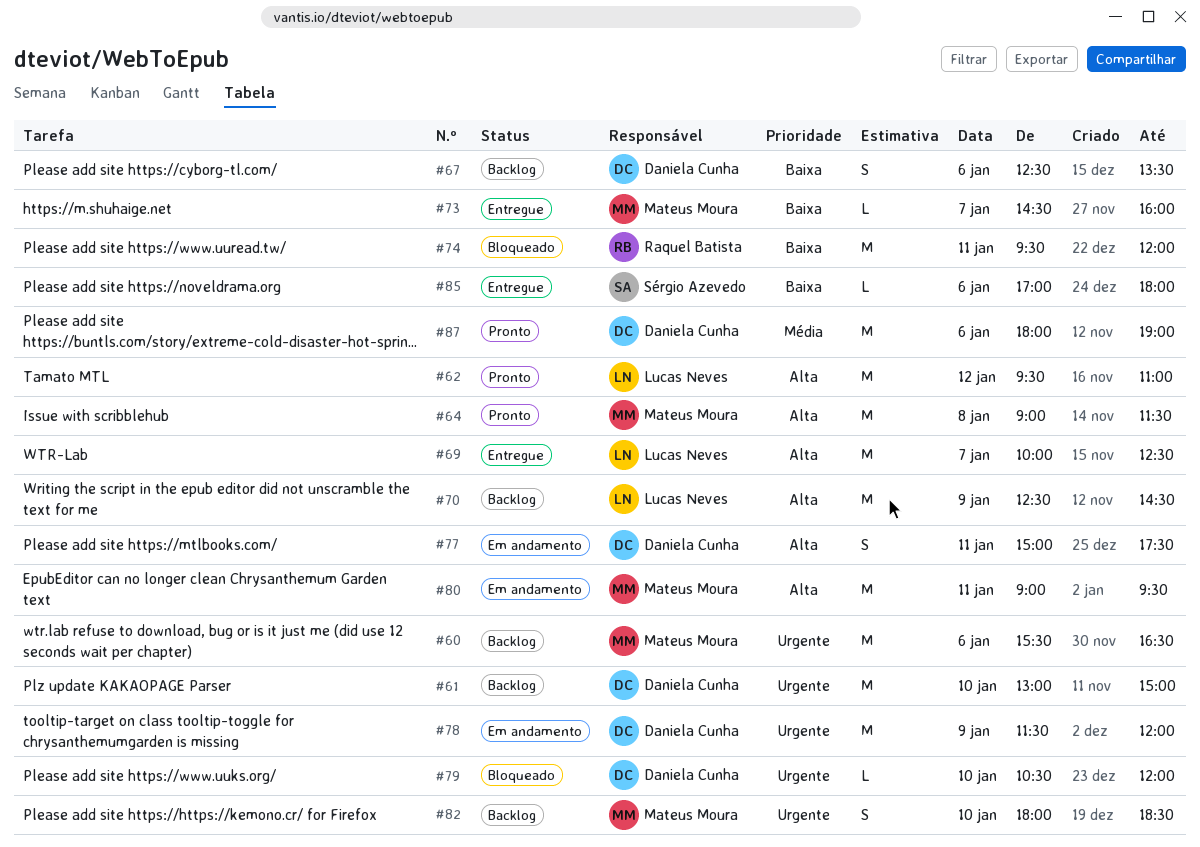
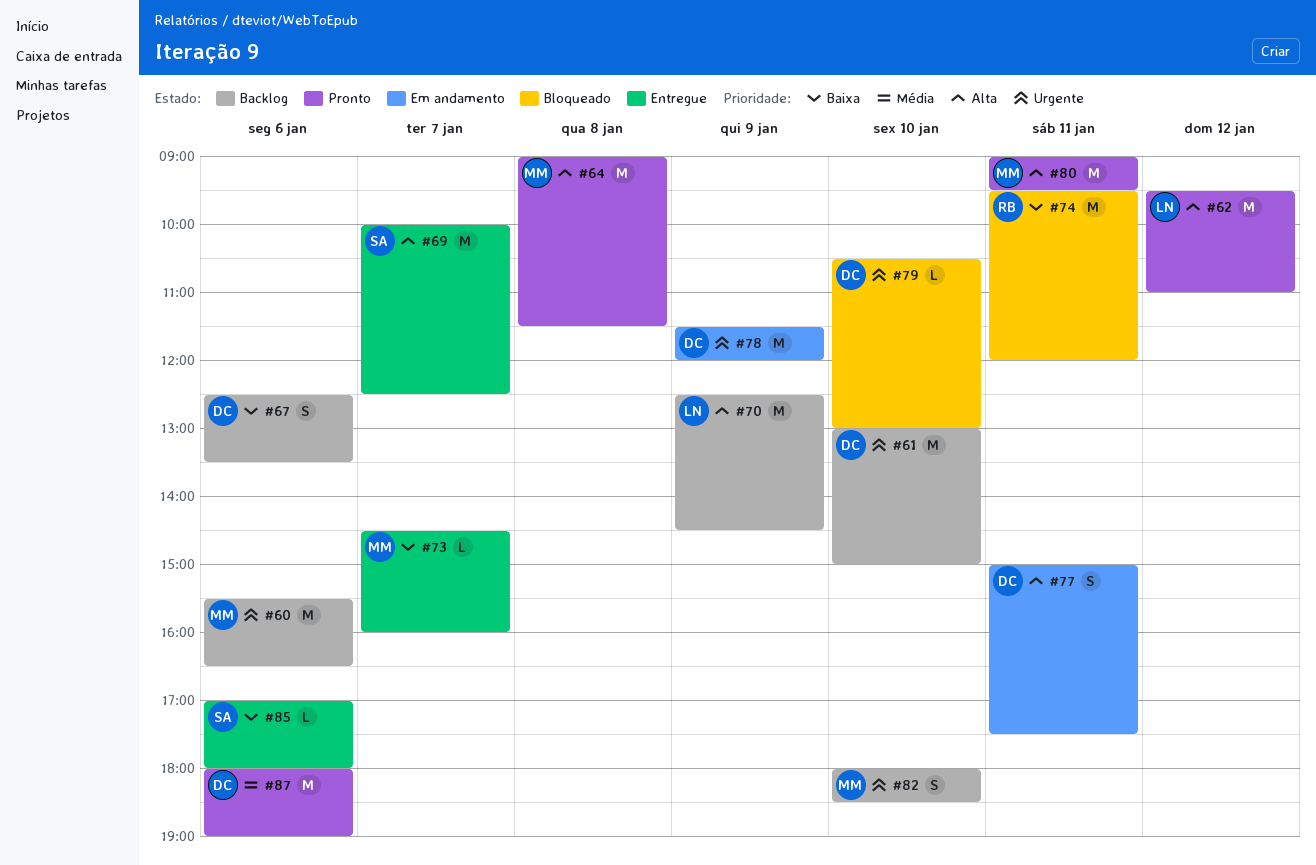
#69, owner: Lucas Neves -> Sérgio Azevedo
#79, ends: 12:00 -> 13:00
#80, status: Em andamento -> Pronto

